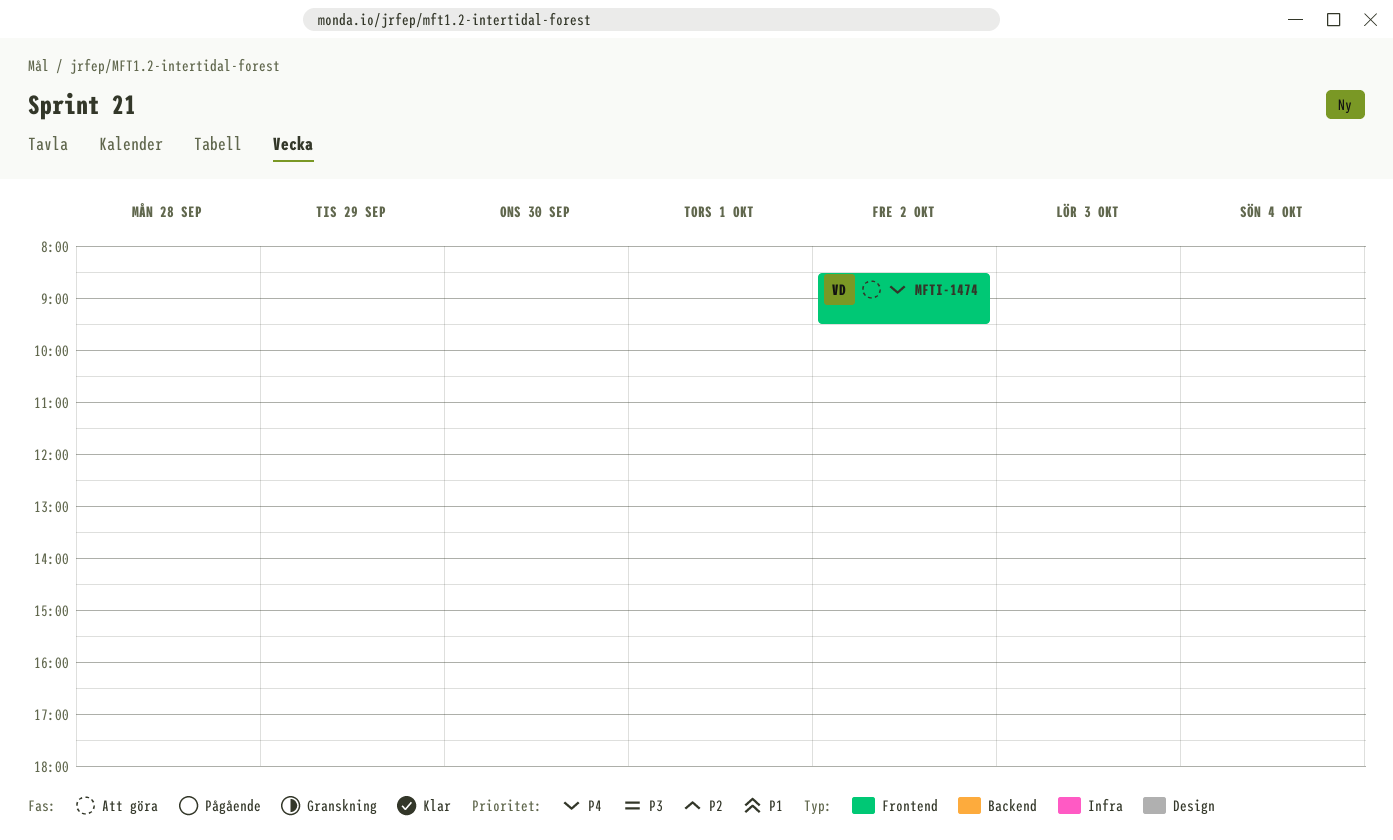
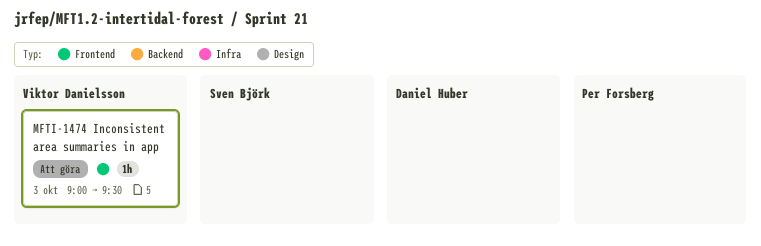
MFTI-1474, day: Oct 2 -> Oct 3
MFTI-1474, begins: 08:30 -> 09:00

